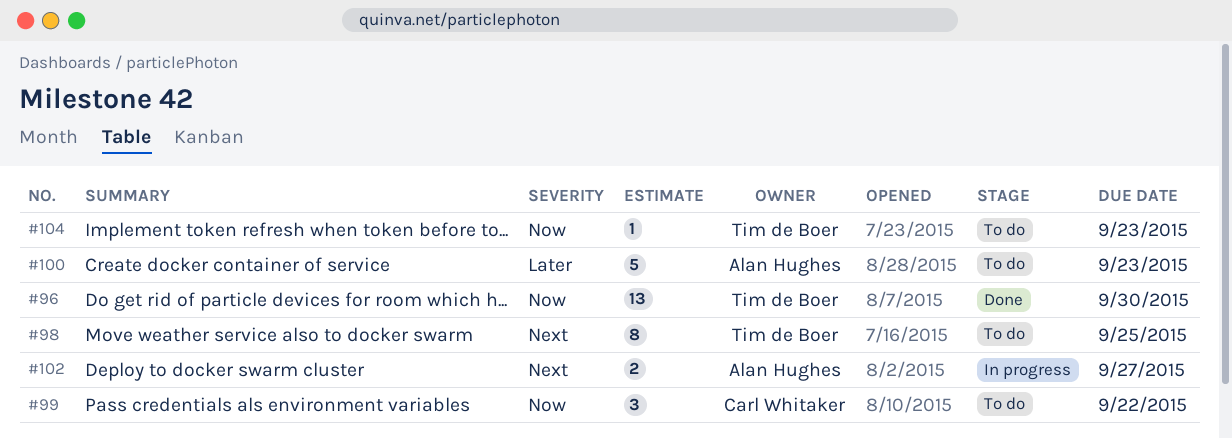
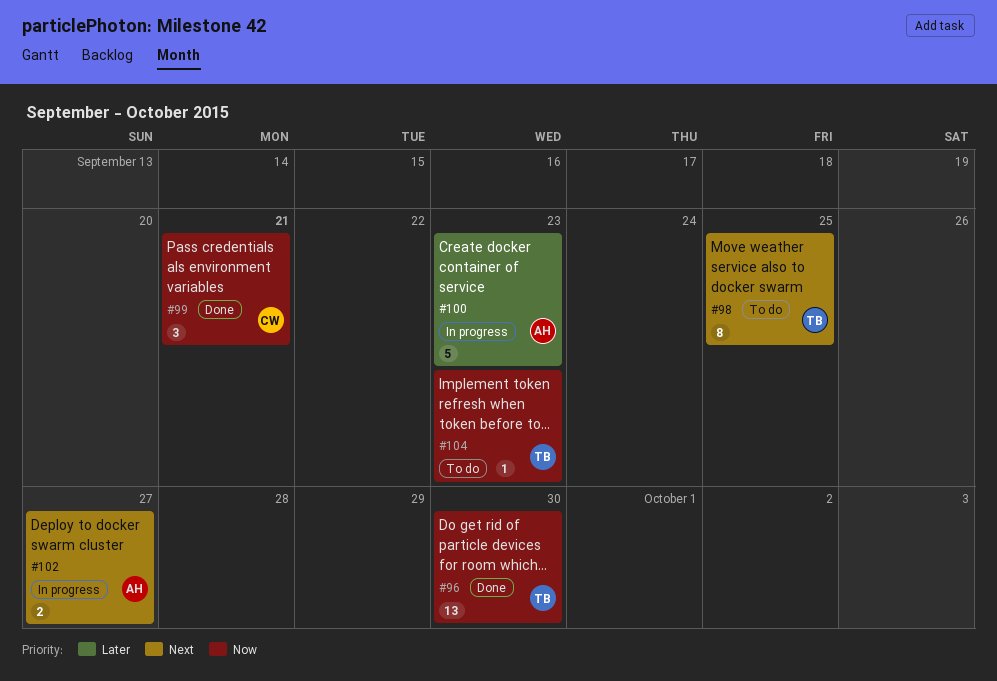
#99, status: To do -> Done
#99, due: Sep 22 -> Sep 21
#100, status: To do -> In progress

